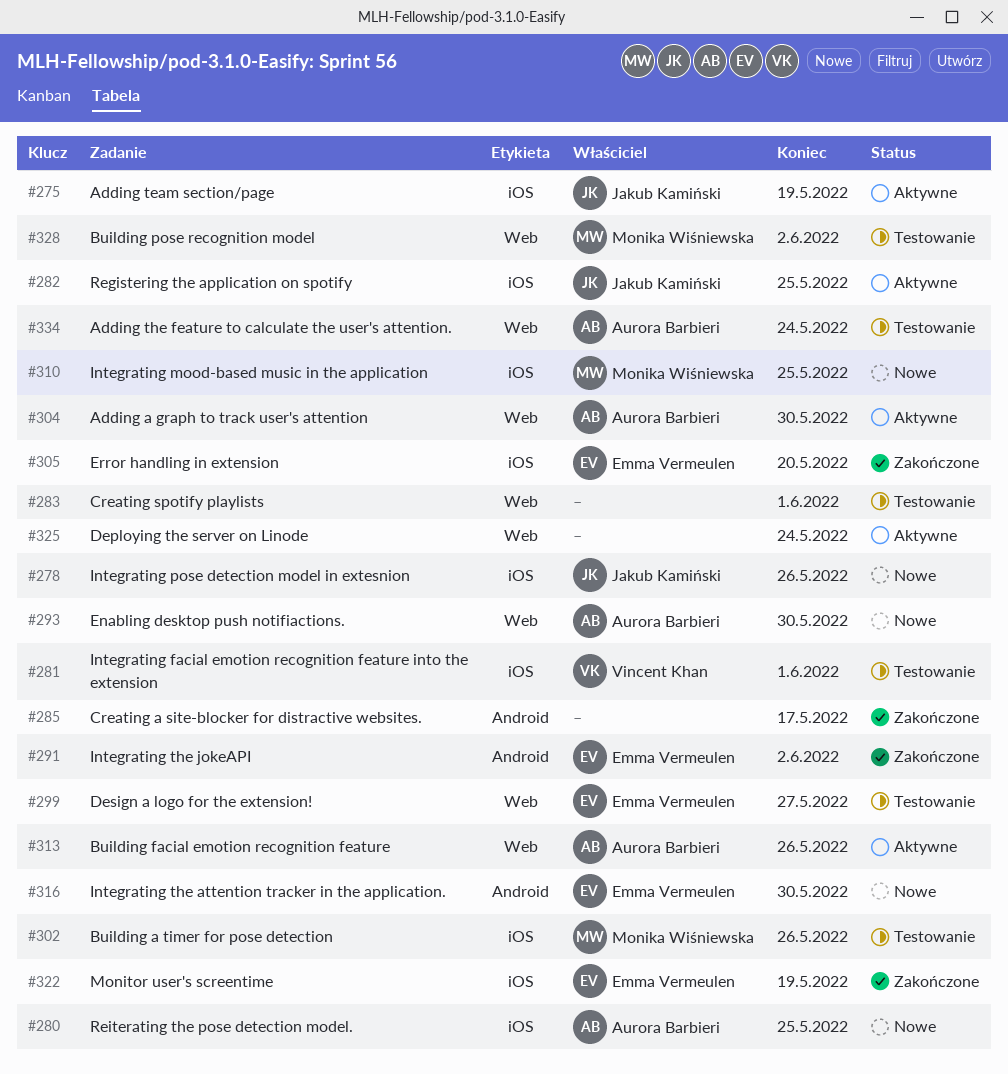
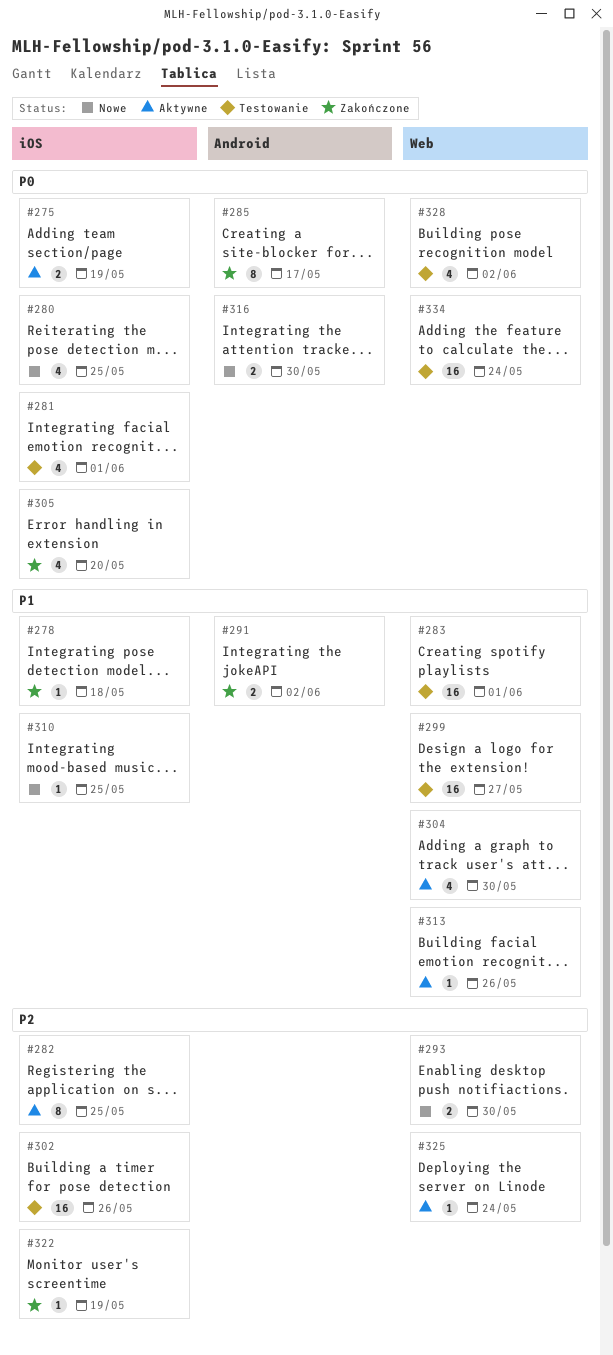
#278, status: Nowe -> Zakończone
#278, due: May 26 -> May 18

